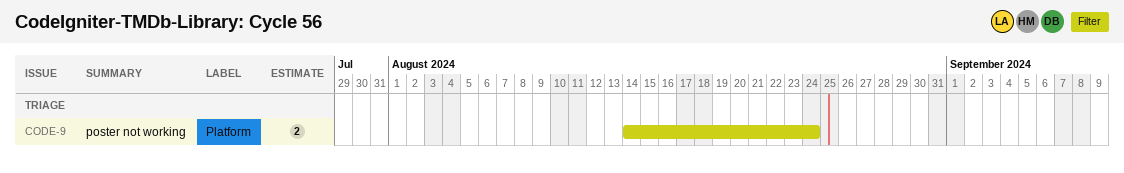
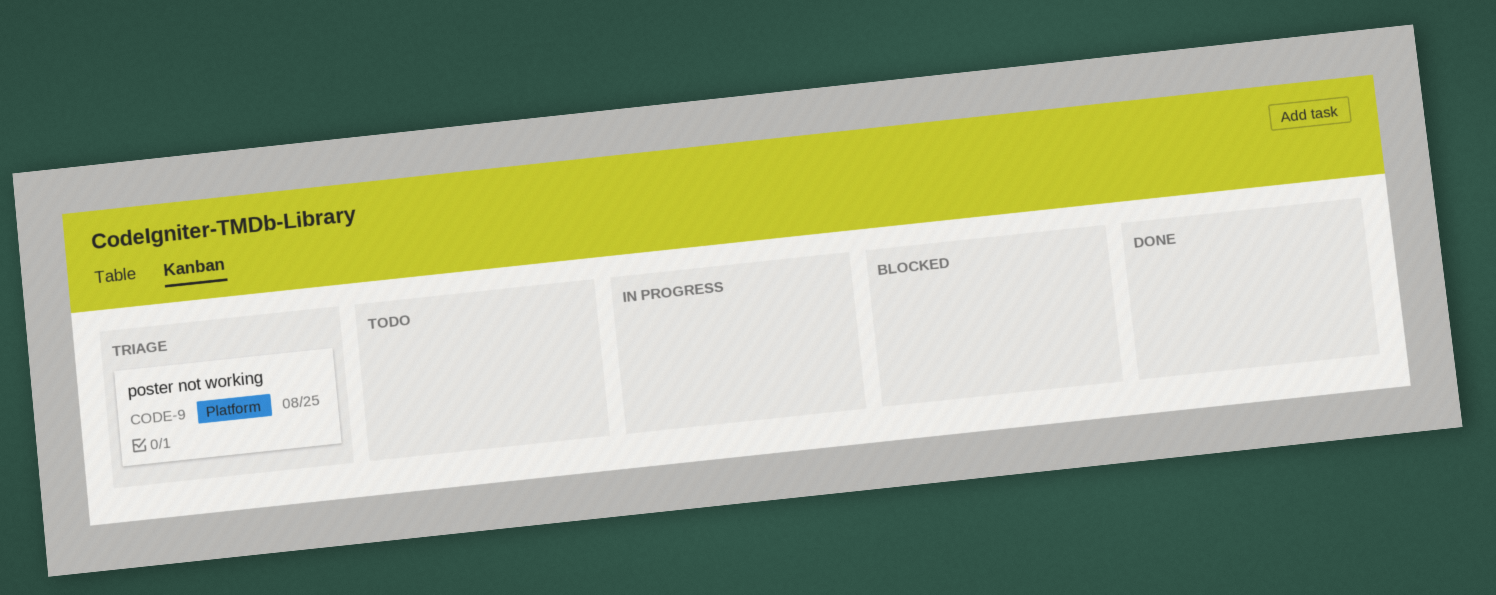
CODE-9, due: Aug 24 -> Aug 25

